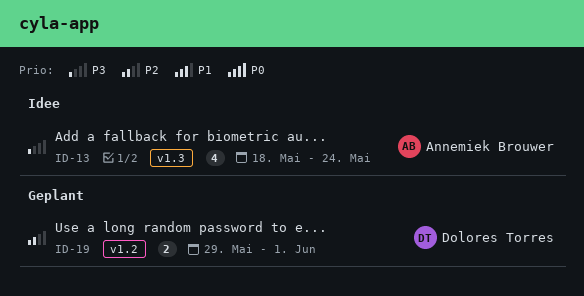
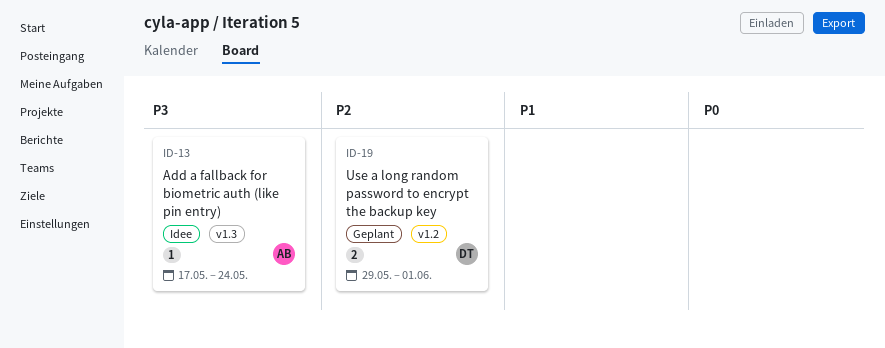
ID-13, estimate: 4 -> 1
ID-13, start: May 18 -> May 17

